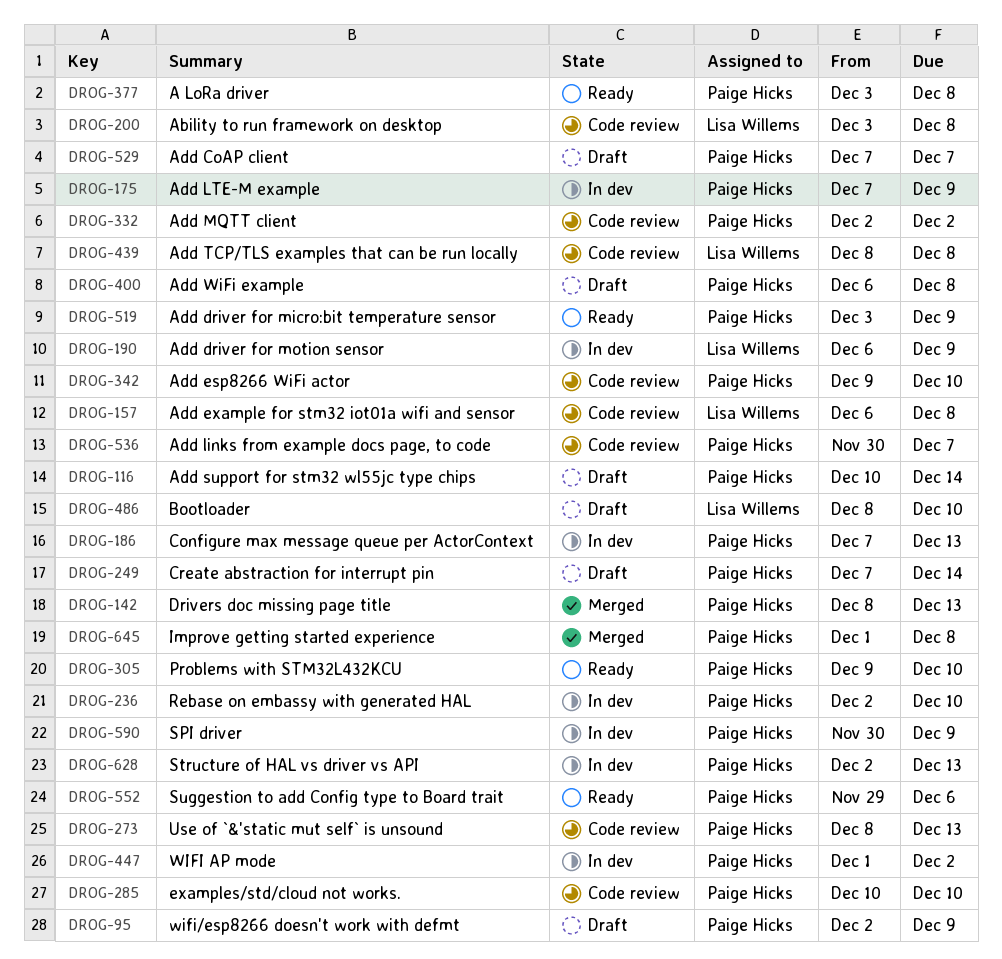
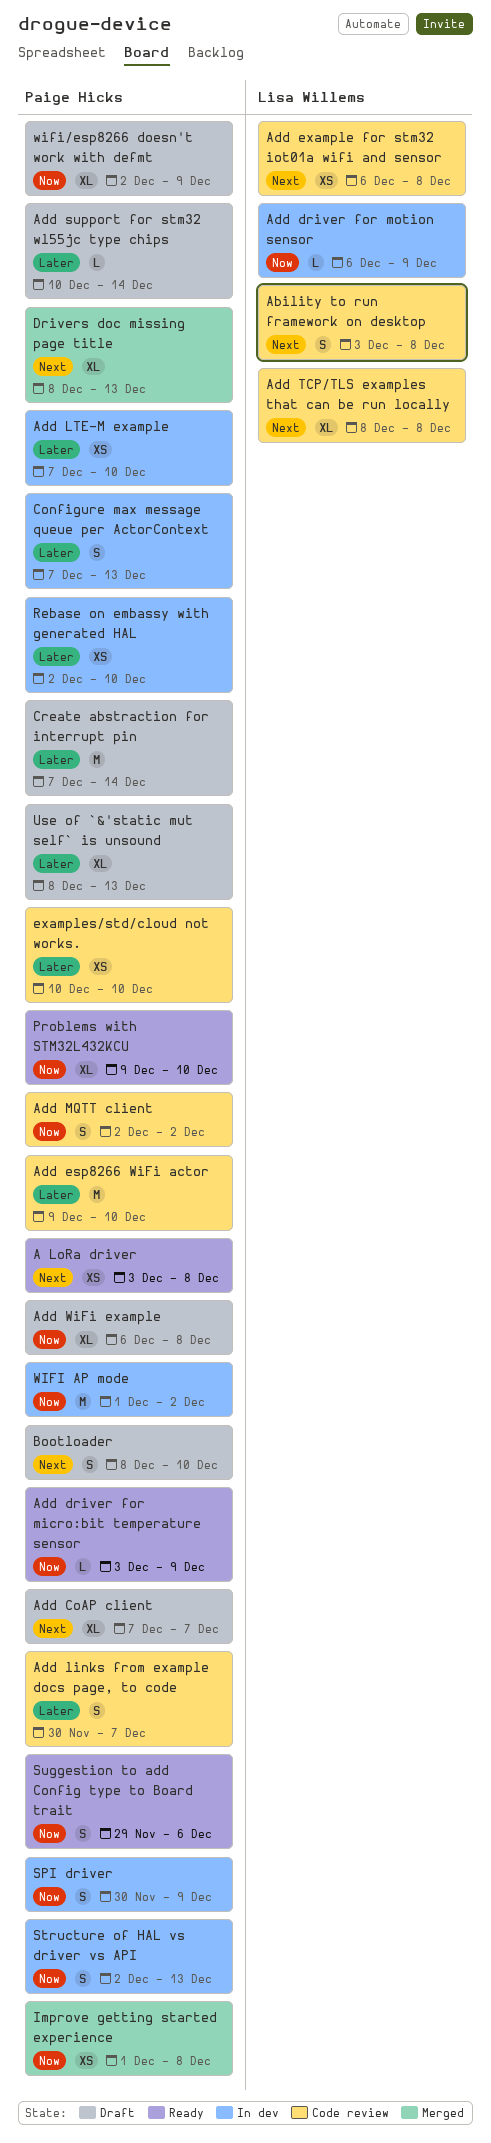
Add LTE-M example, due: Dec 9 -> Dec 10
Bootloader, owner: Lisa Willems -> Paige Hicks
Use of `&'static mut self` is unsound, status: Code review -> Draft

